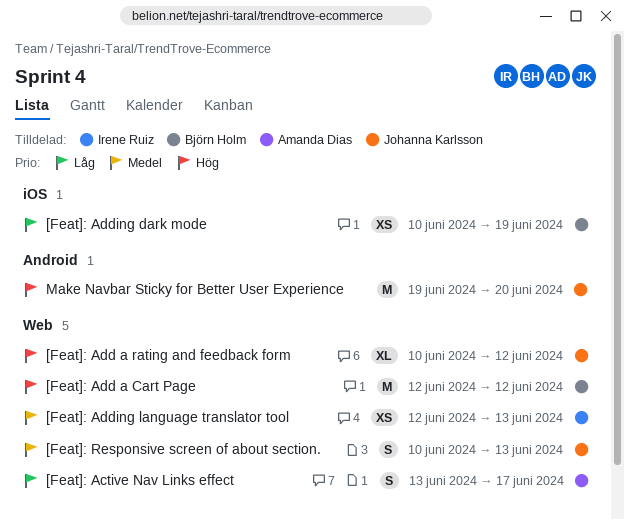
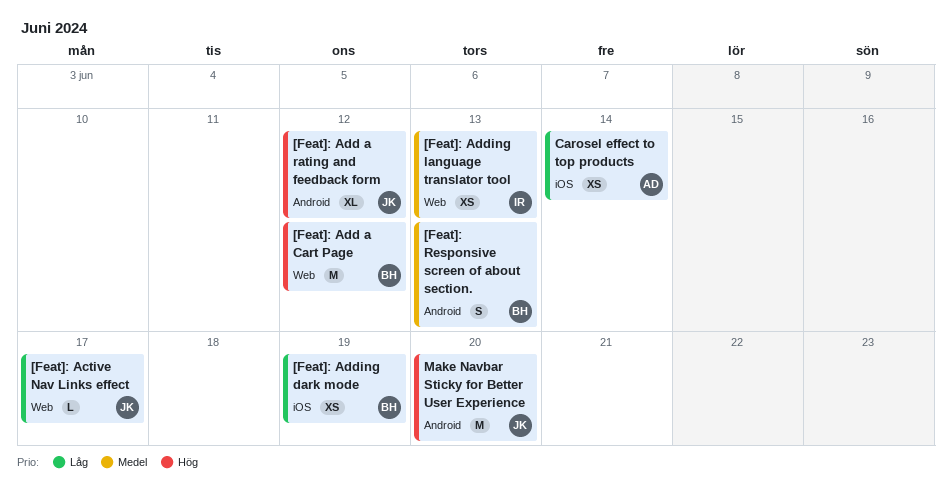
[Feat]: Active Nav Links effect, owner: Amanda Dias -> Johanna Karlsson
[Feat]: Active Nav Links effect, estimate: S -> L
[Feat]: Add a rating and feedback form, label: Web -> Android
[Feat]: Responsive screen of about section., owner: Johanna Karlsson -> Björn Holm
[Feat]: Responsive screen of about section., label: Web -> Android
Carosel effect to top products: none -> present

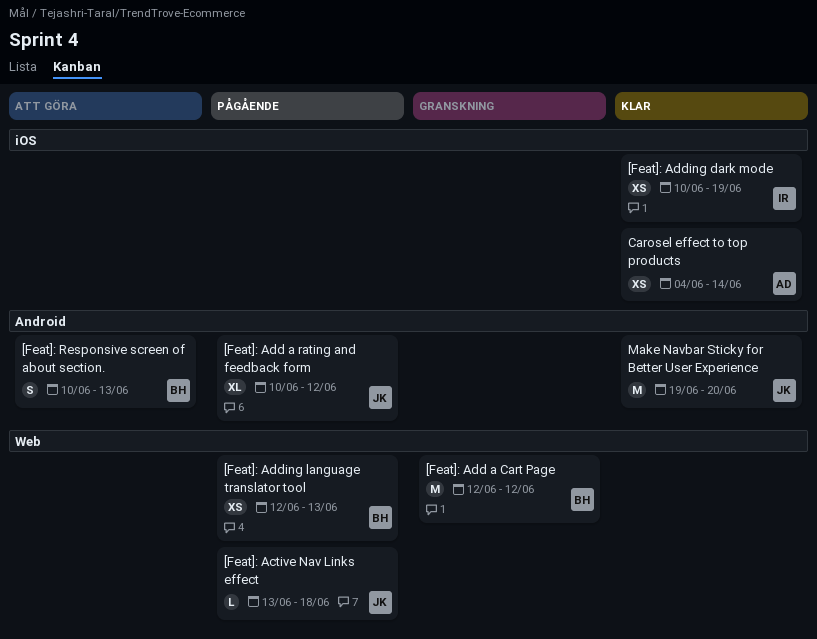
[Feat]: Active Nav Links effect, due: Jun 17 -> Jun 18
[Feat]: Adding dark mode, owner: BH -> IR
[Feat]: Adding language translator tool, owner: IR -> BH

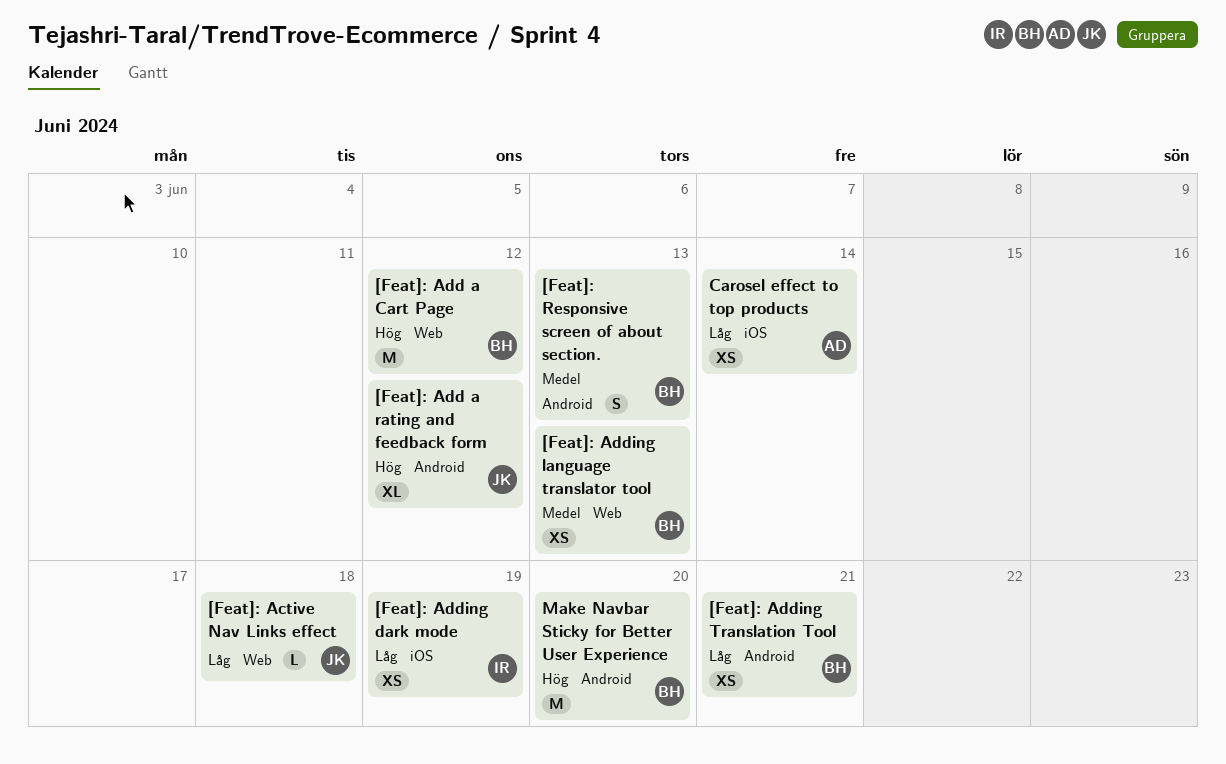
[Feat]: Adding Translation Tool: none -> present
Make Navbar Sticky for Better User Experience, owner: JK -> BH

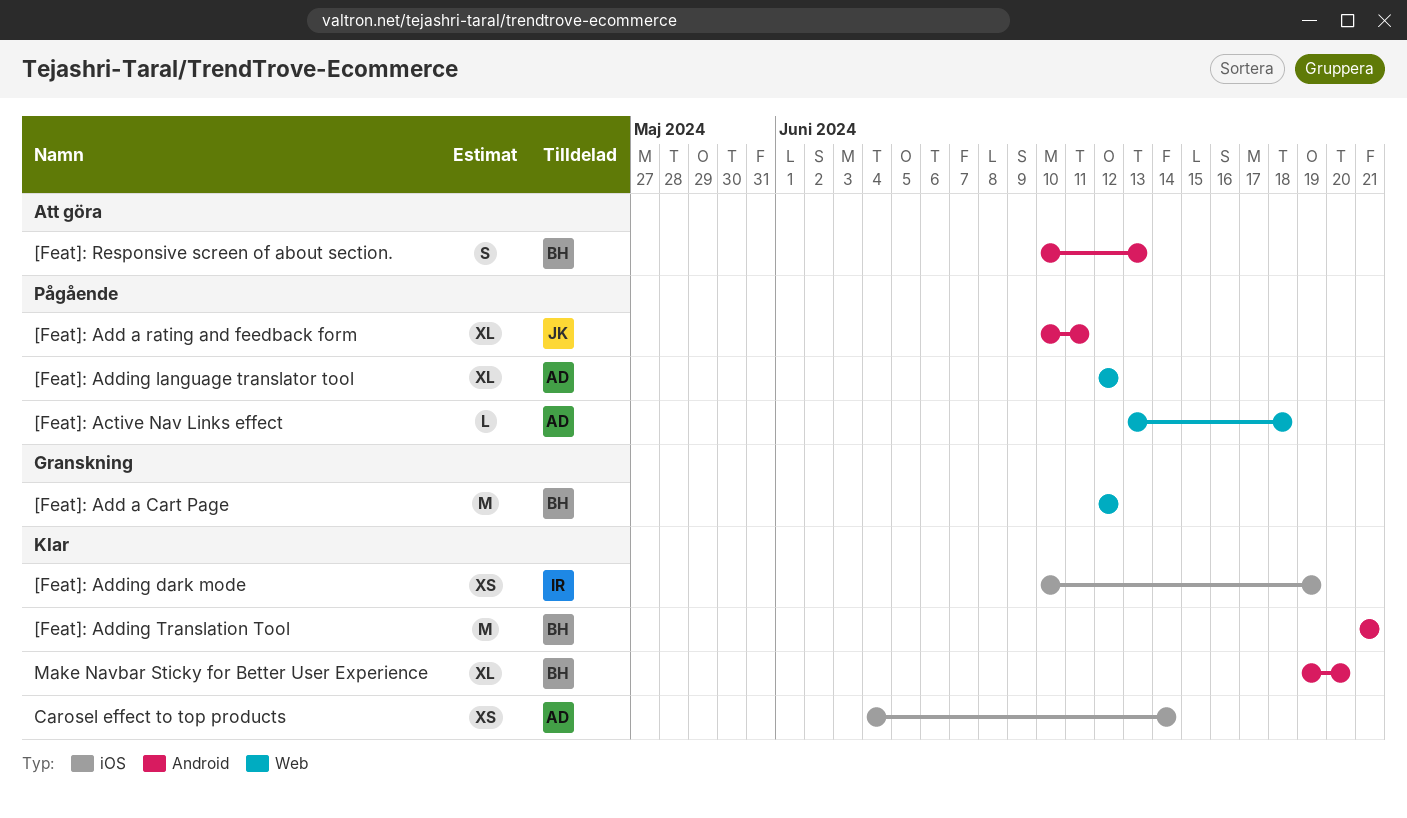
[Feat]: Active Nav Links effect, owner: JK -> AD
[Feat]: Add a rating and feedback form, due: Jun 12 -> Jun 11
[Feat]: Adding language translator tool, owner: BH -> AD
[Feat]: Adding language translator tool, estimate: XS -> XL
[Feat]: Adding language translator tool, due: Jun 13 -> Jun 12
[Feat]: Adding Translation Tool, estimate: XS -> M
Make Navbar Sticky for Better User Experience, estimate: M -> XL

